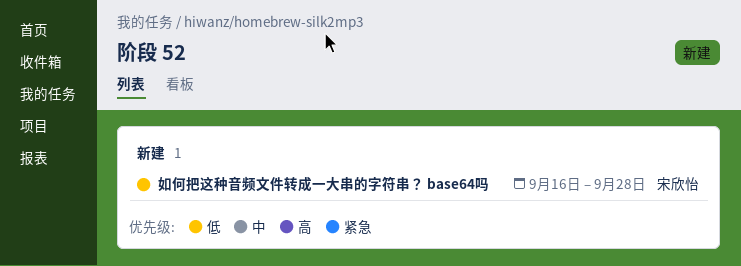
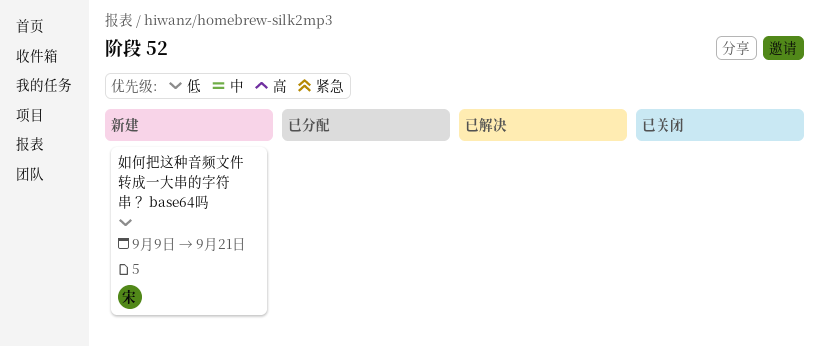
如何把这种音频文件转成一大串的字符串？ base64吗, start: Sep 16 -> Sep 9
如何把这种音频文件转成一大串的字符串？ base64吗, due: Sep 28 -> Sep 21

